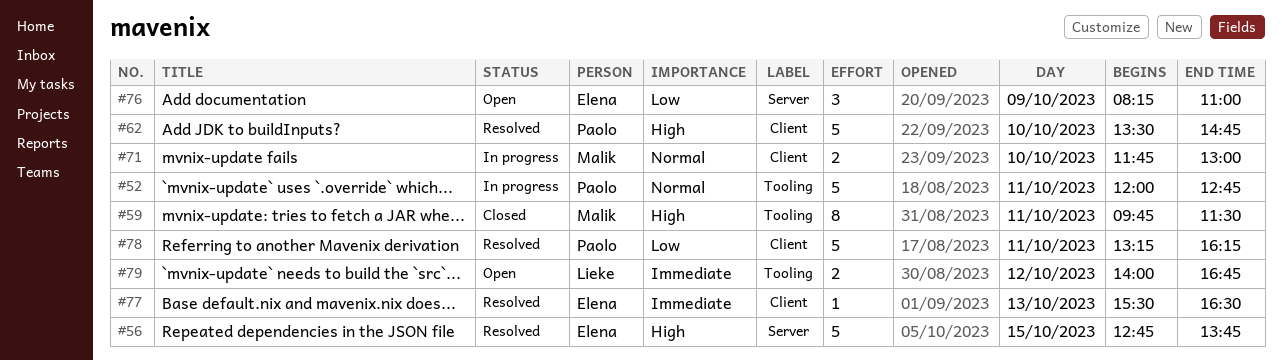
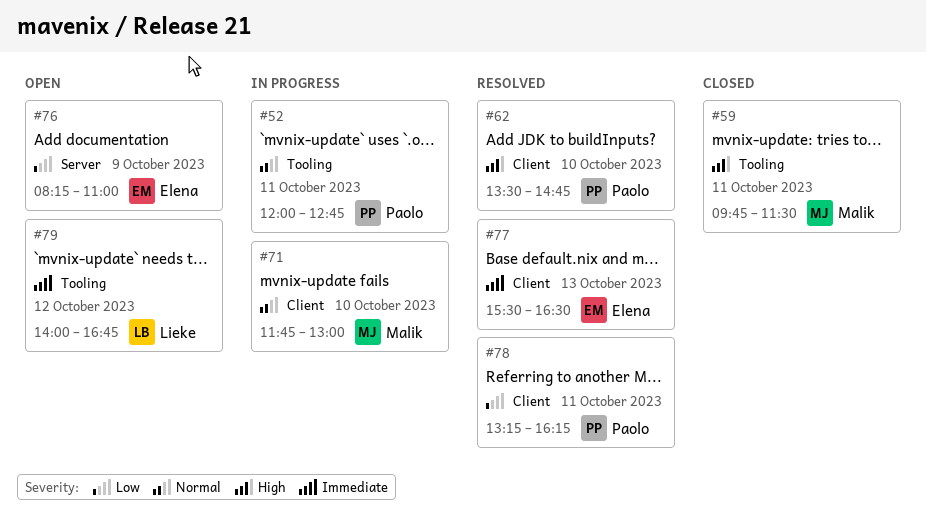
#56: present -> none

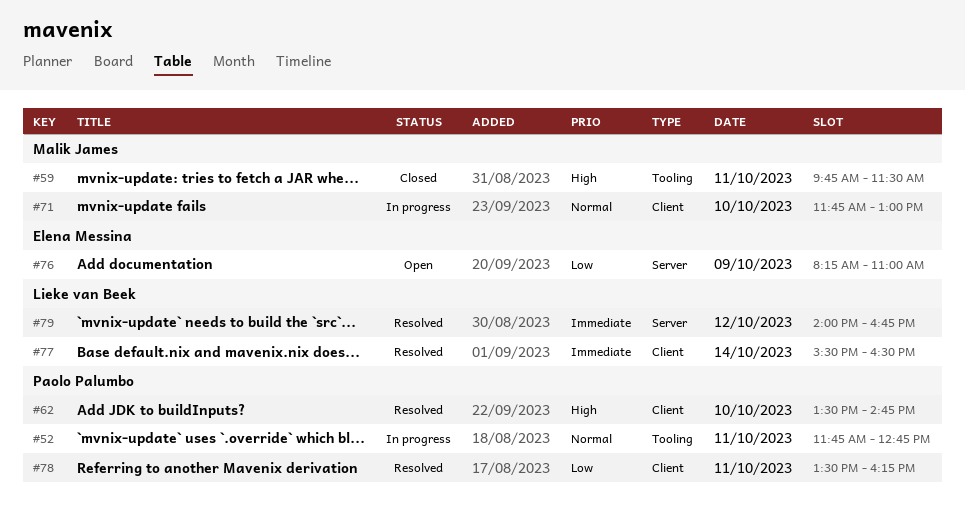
#52, begins: 12:00 -> 11:45
#77, owner: Elena Messina -> Lieke van Beek
#77, day: Oct 13 -> Oct 14
#78, begins: 13:15 -> 13:30
#79, status: Open -> Resolved
#79, label: Tooling -> Server

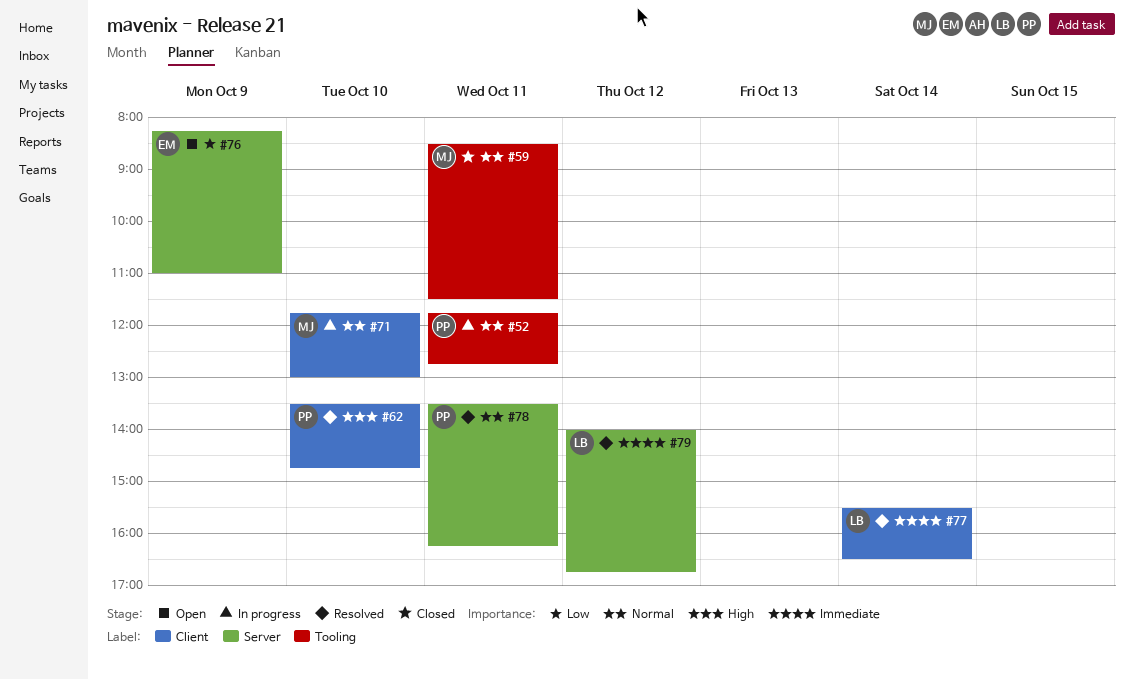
#59, priority: High -> Normal
#59, begins: 09:45 -> 08:30
#78, priority: Low -> Normal
#78, label: Client -> Server

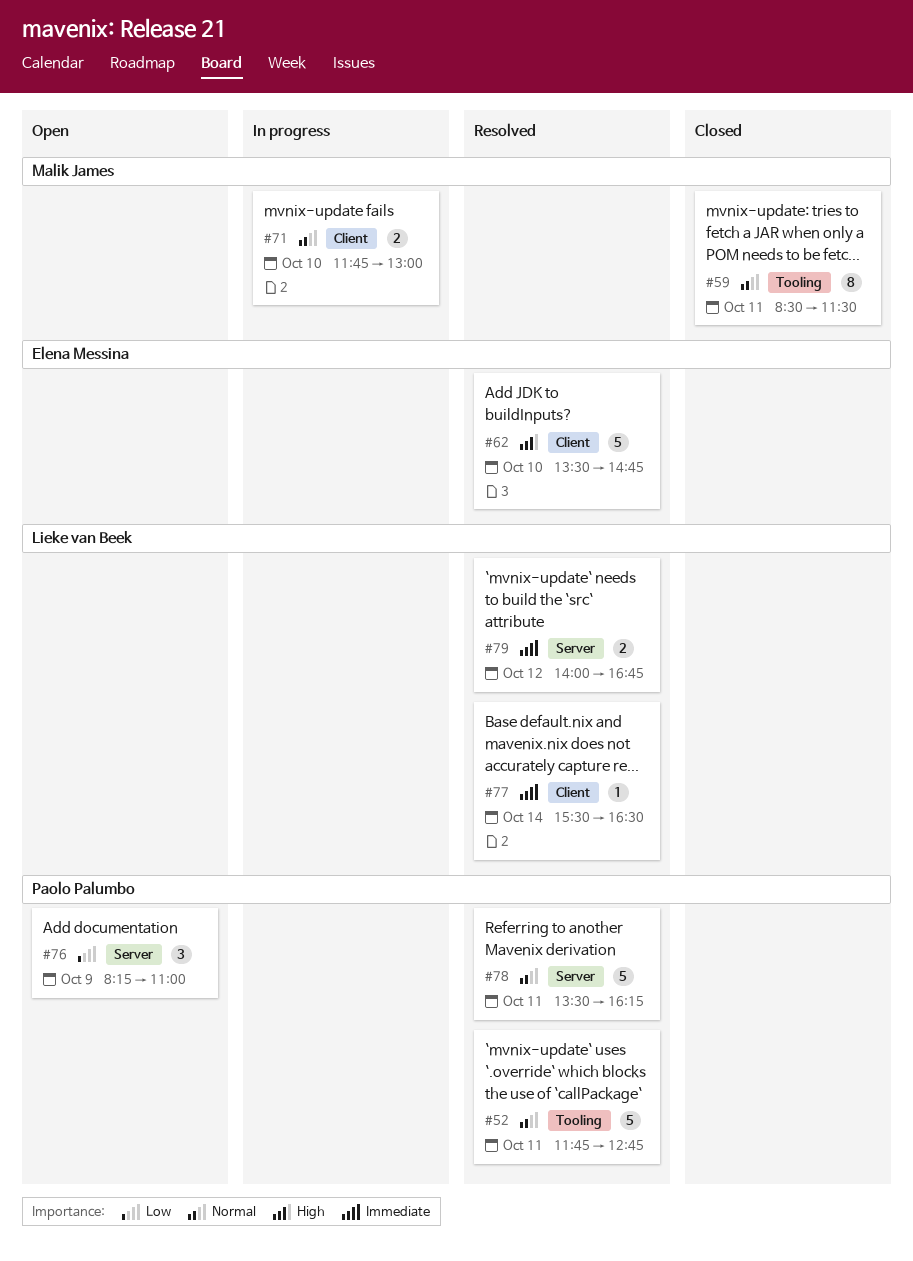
#52, status: In progress -> Resolved
#62, owner: Paolo Palumbo -> Elena Messina
#76, owner: Elena Messina -> Paolo Palumbo

